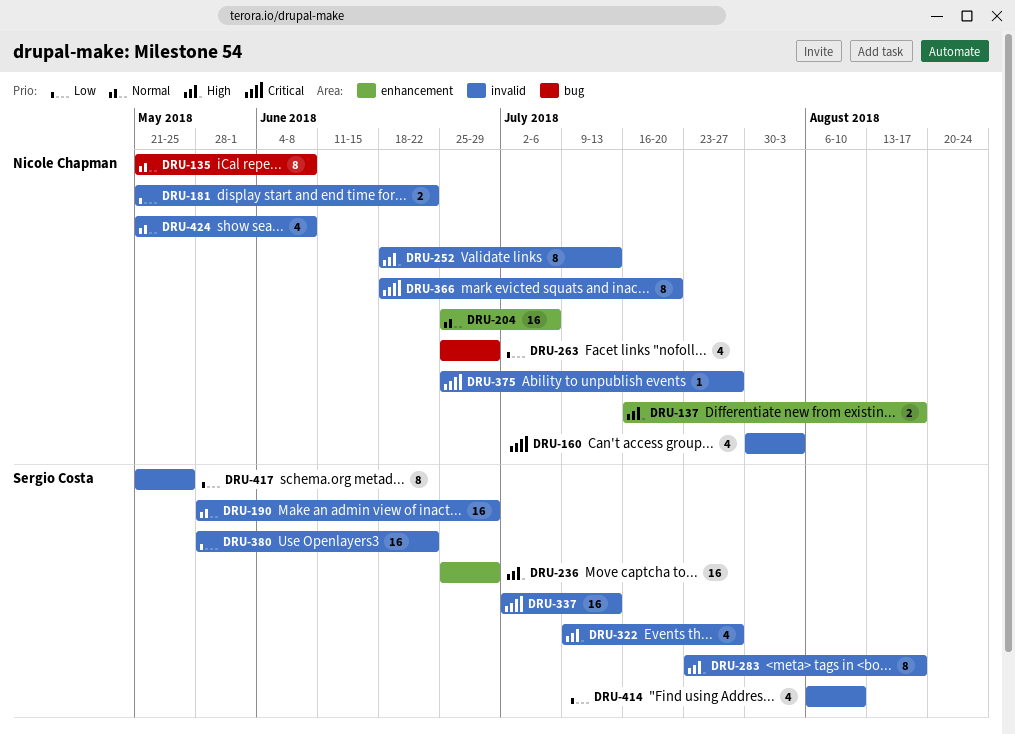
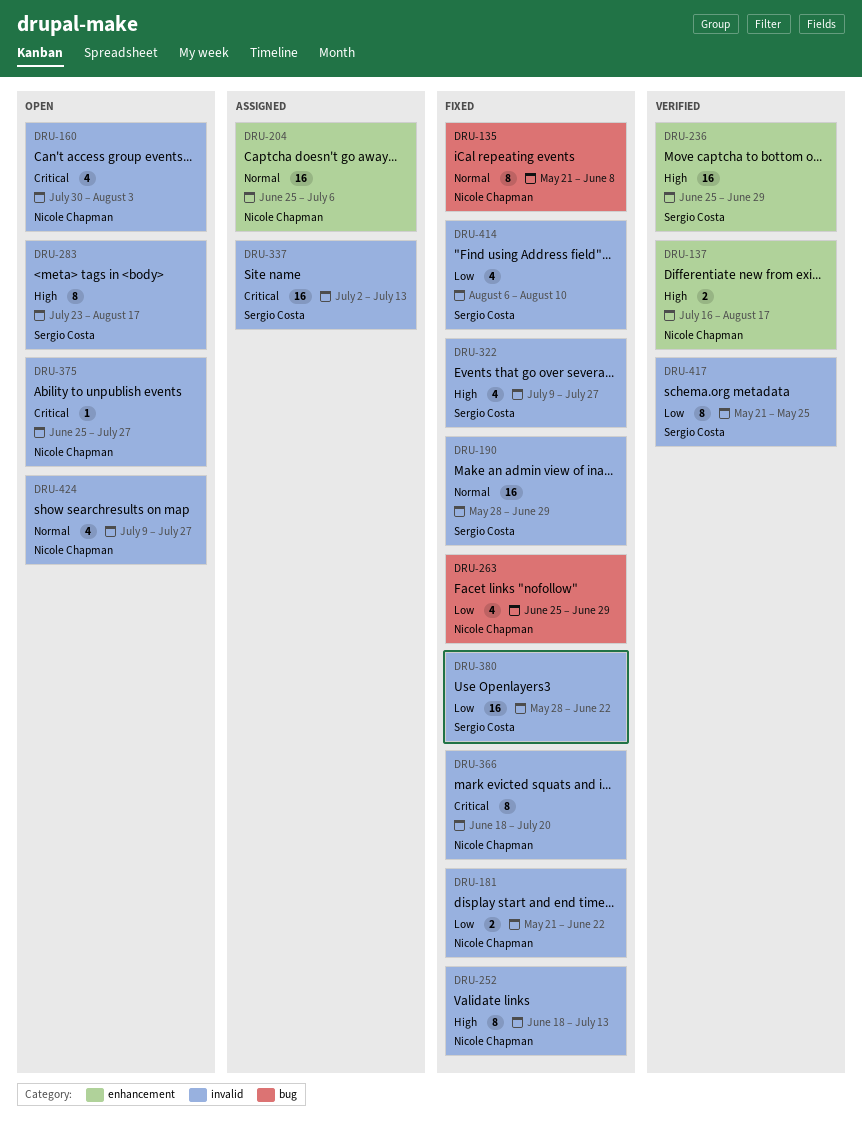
DRU-424, start: May 21 -> Jul 9
DRU-424, due: Jun 8 -> Jul 27

